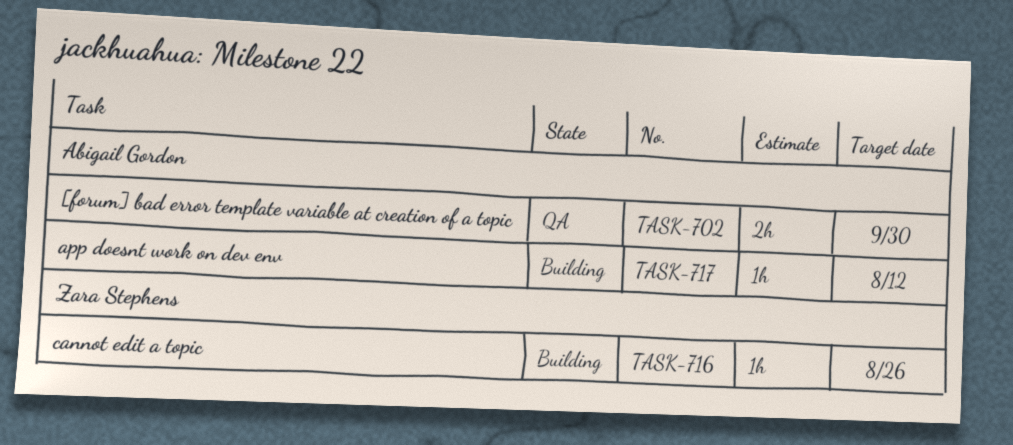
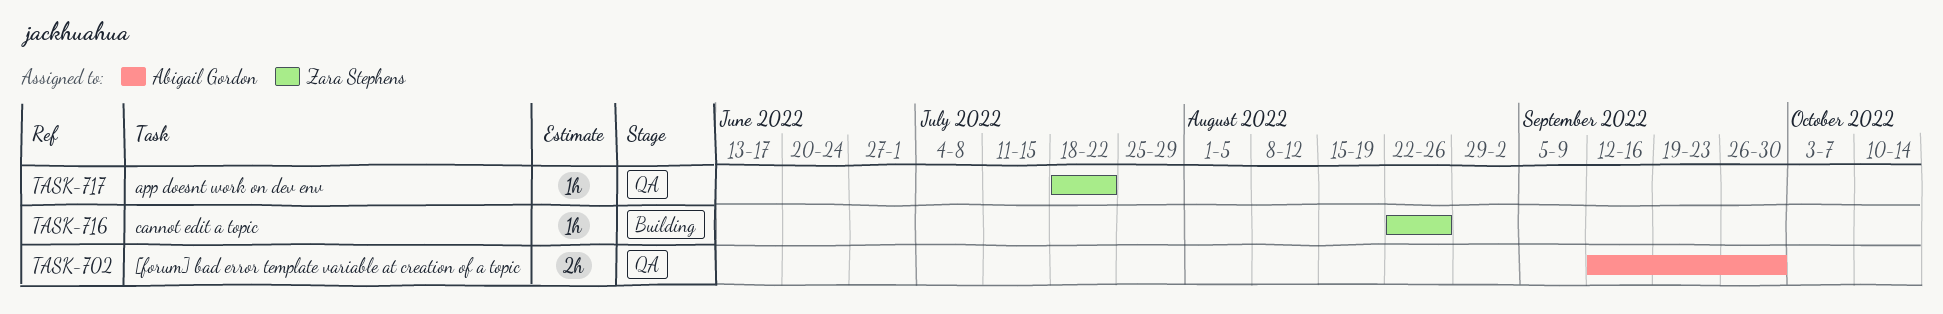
TASK-717, status: Building -> QA
TASK-717, owner: Abigail Gordon -> Zara Stephens
TASK-717, due: Aug 12 -> Jul 22

